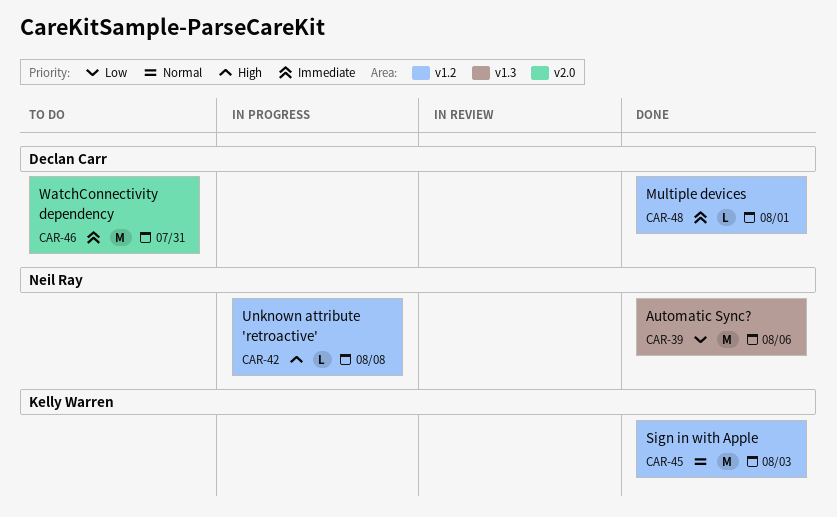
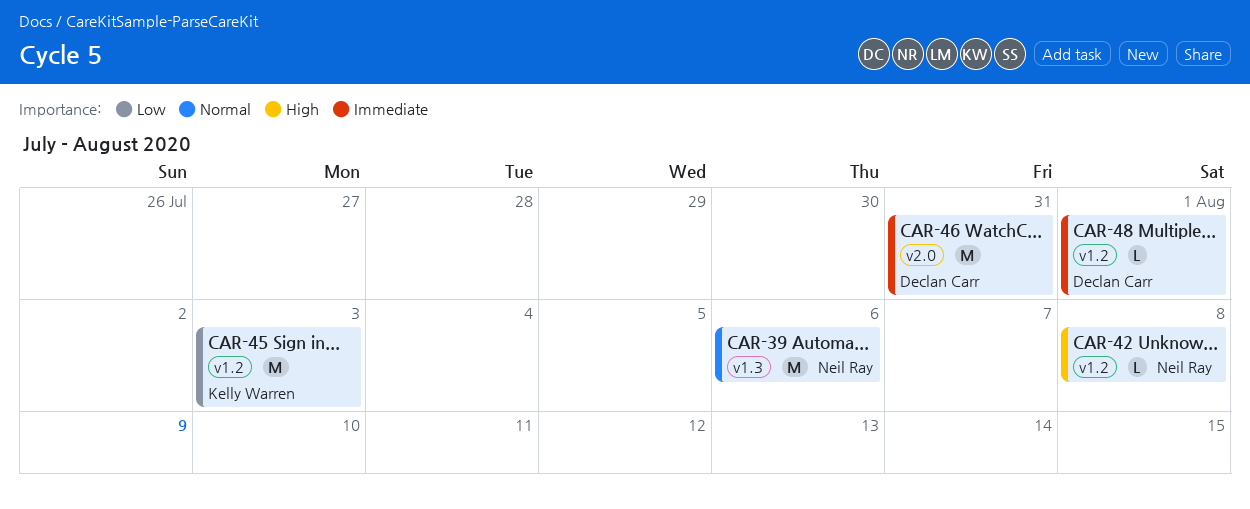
CAR-39, priority: Low -> Normal
CAR-45, priority: Normal -> Low

